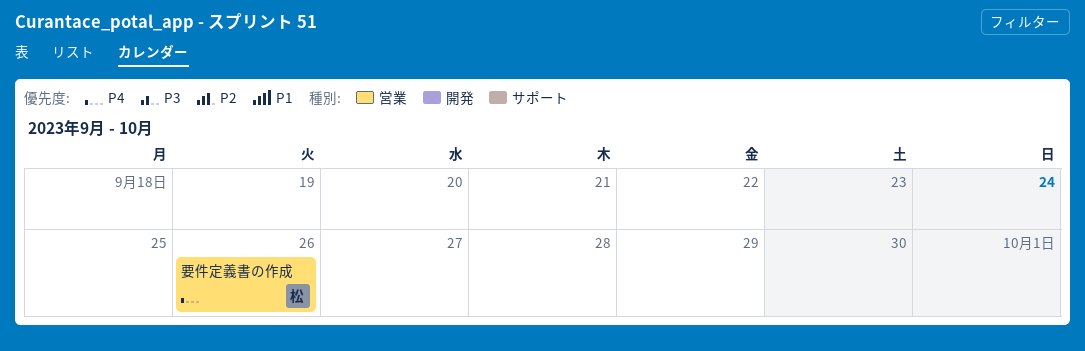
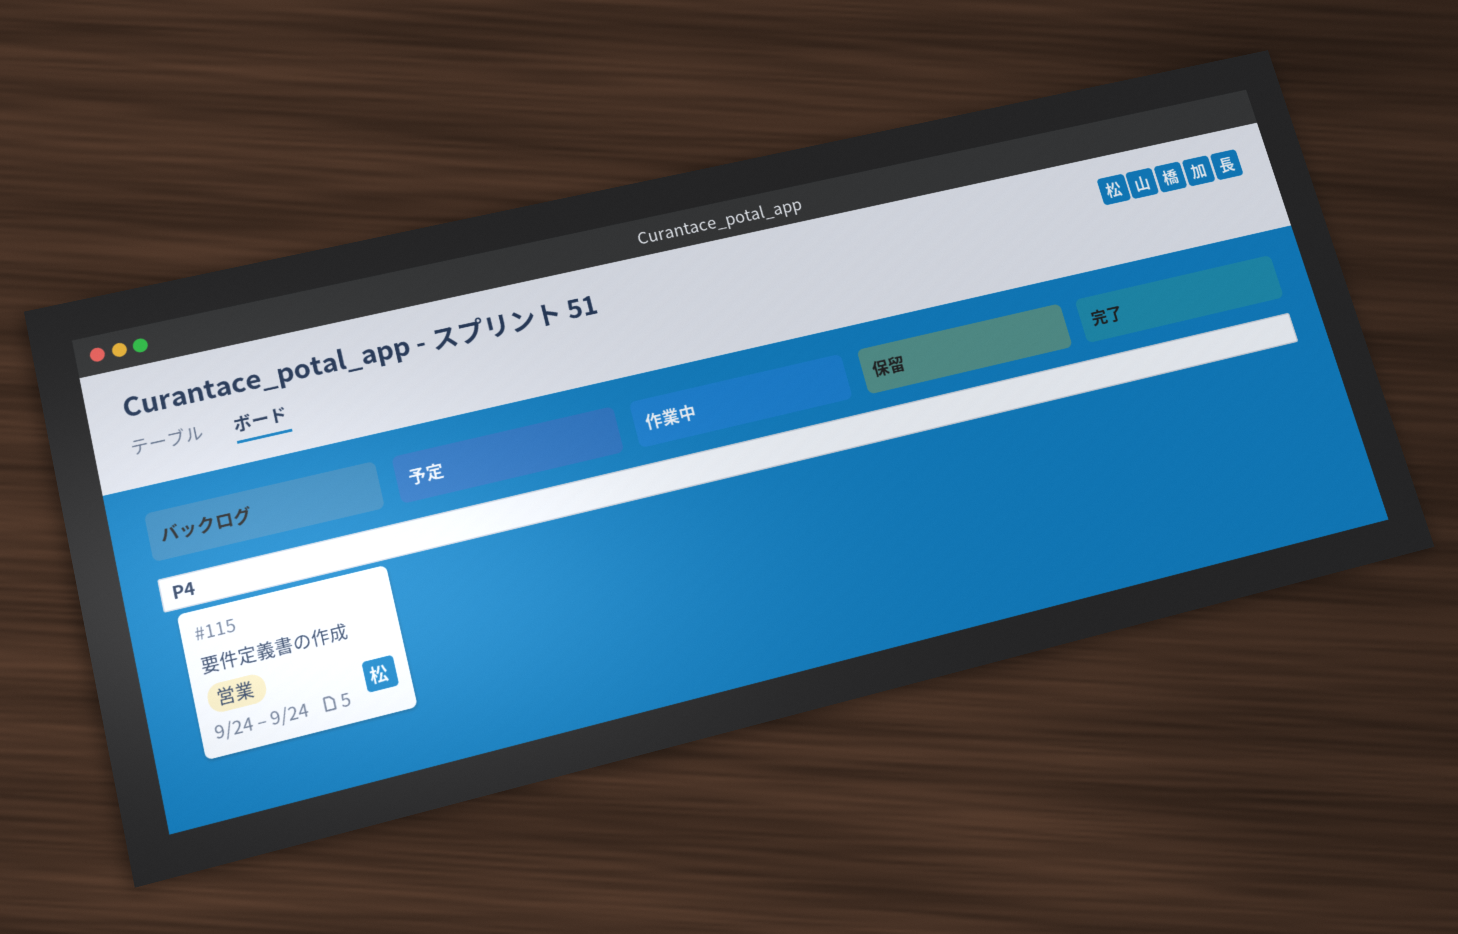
要件定義書の作成, due: Sep 26 -> Sep 24

